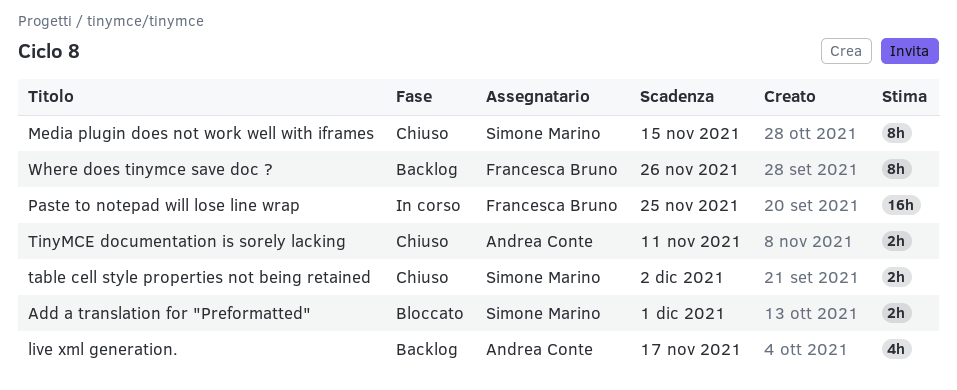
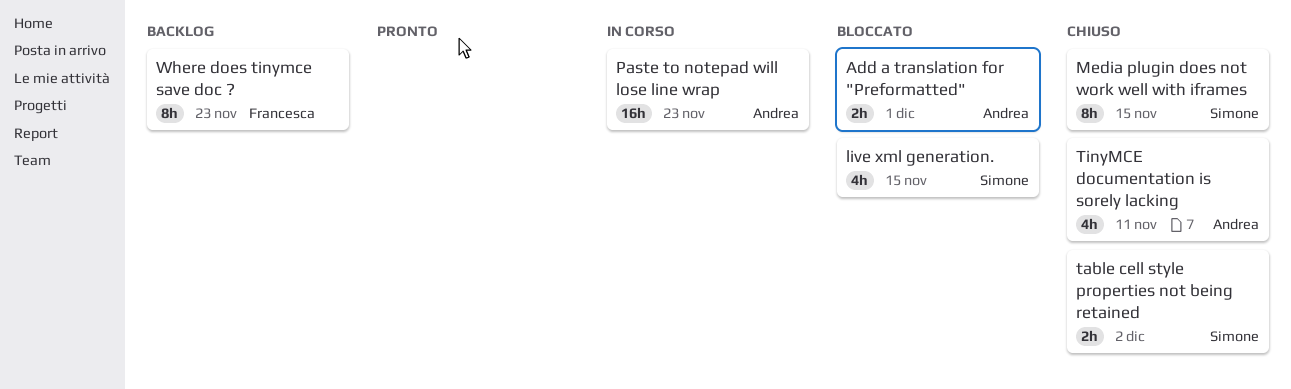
Add a translation for "Preformatted", owner: Simone Marino -> Andrea Conte
live xml generation., status: Backlog -> Bloccato
live xml generation., owner: Andrea Conte -> Simone Marino
live xml generation., due: Nov 17 -> Nov 15
Paste to notepad will lose line wrap, owner: Francesca Bruno -> Andrea Conte
Paste to notepad will lose line wrap, due: Nov 25 -> Nov 23
TinyMCE documentation is sorely lacking, estimate: 2h -> 4h
Where does tinymce save doc ?, due: Nov 26 -> Nov 23

